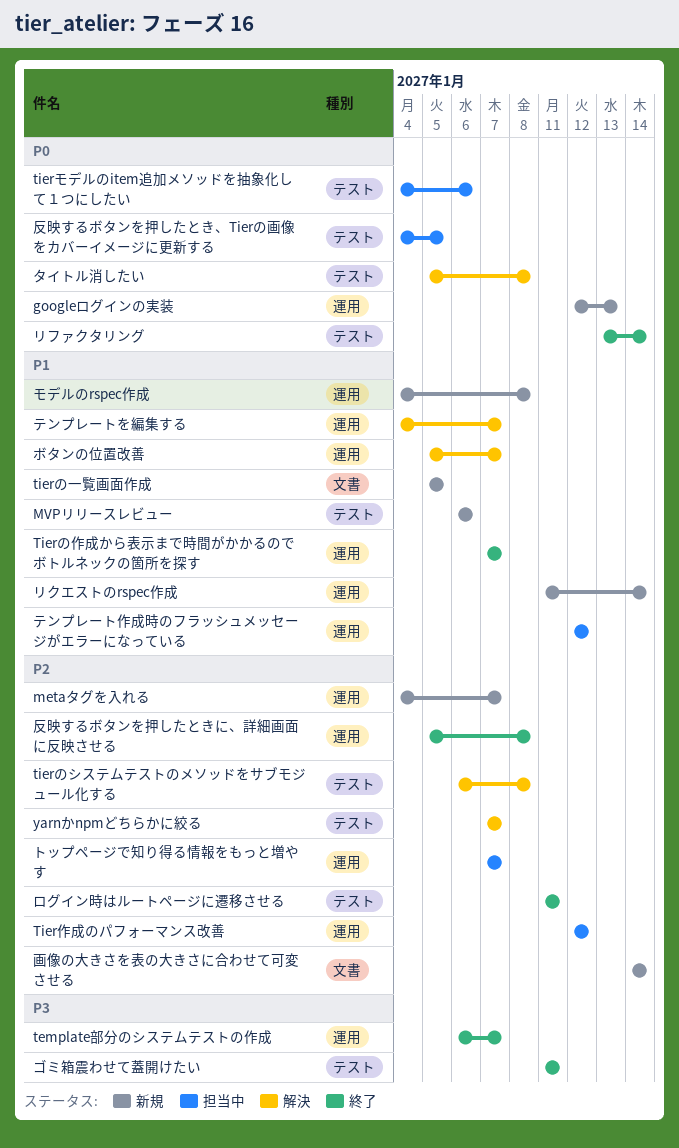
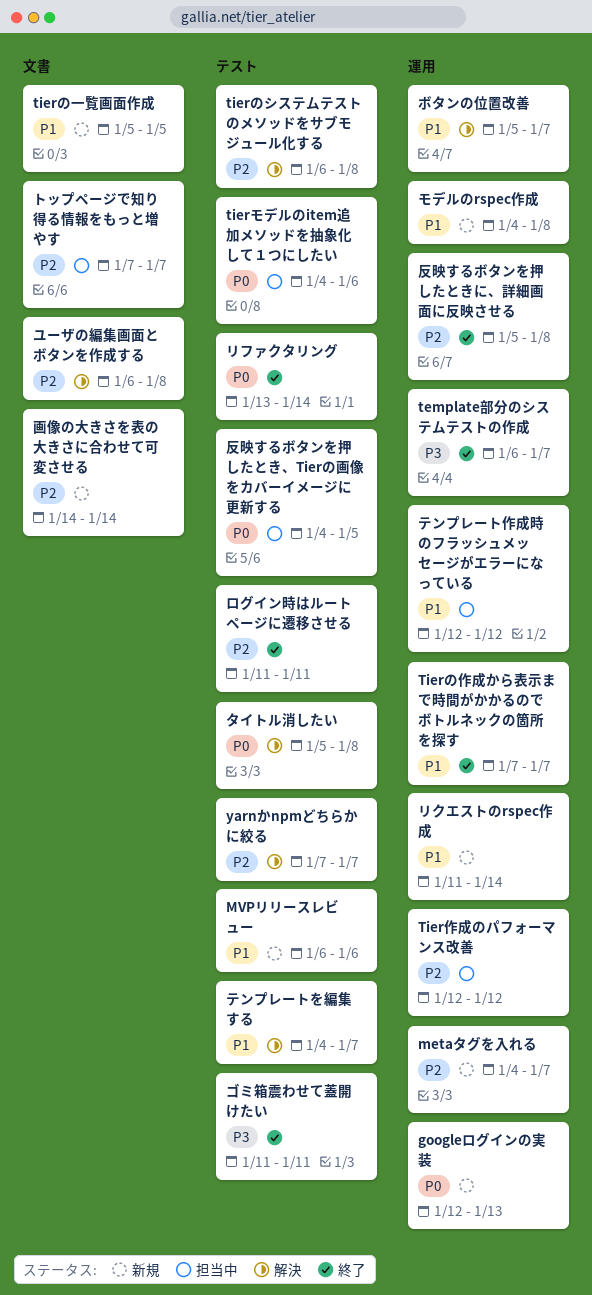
テンプレートを編集する, label: 運用 -> テスト
トップページで知り得る情報をもっと増やす, label: 運用 -> 文書
ユーザの編集画面とボタンを作成する: none -> present

